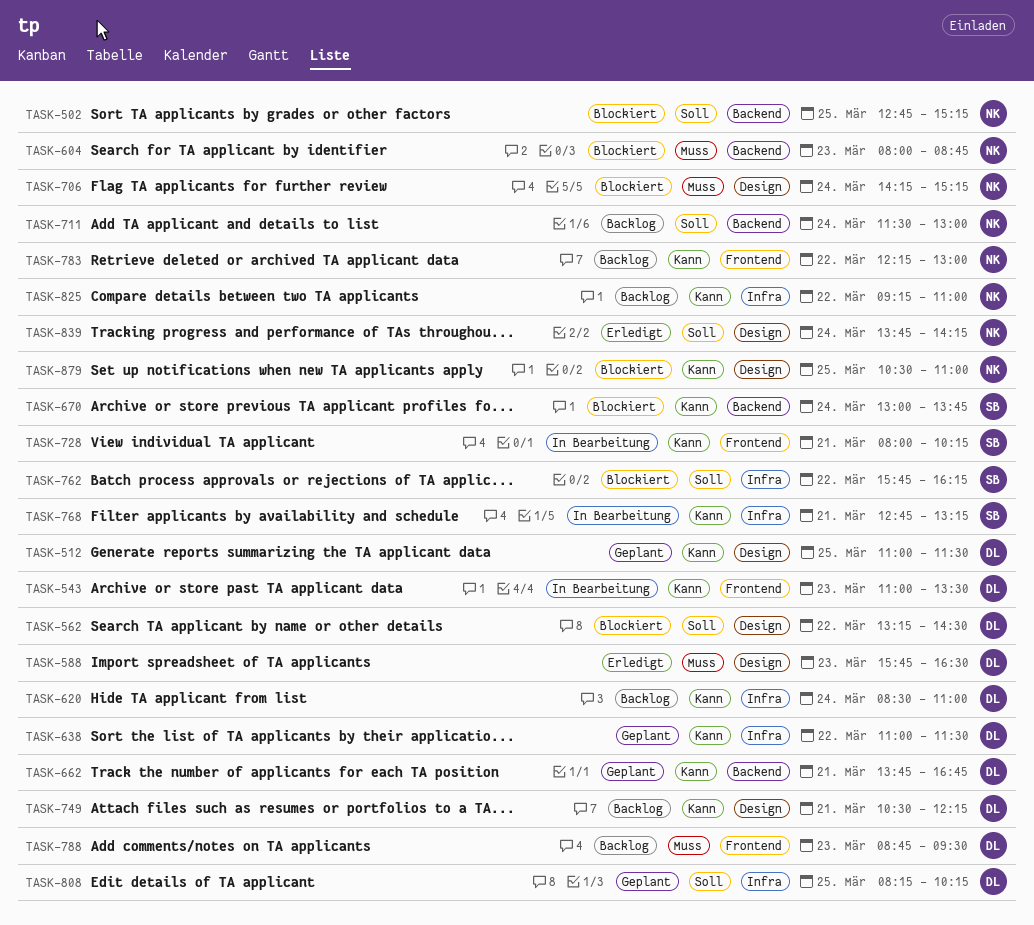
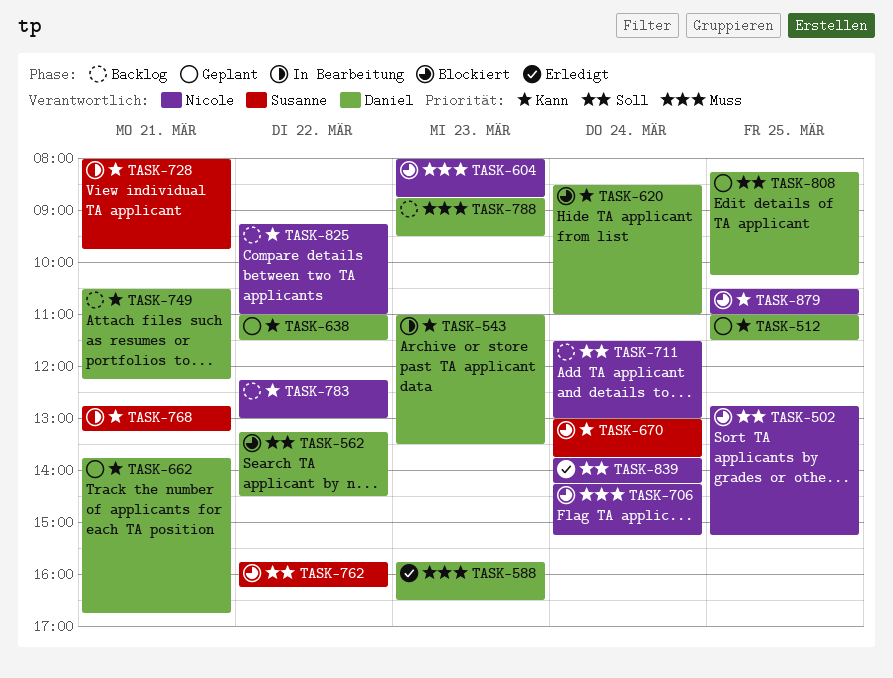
TASK-620, status: Backlog -> Blockiert
TASK-728, ends: 10:15 -> 09:45

